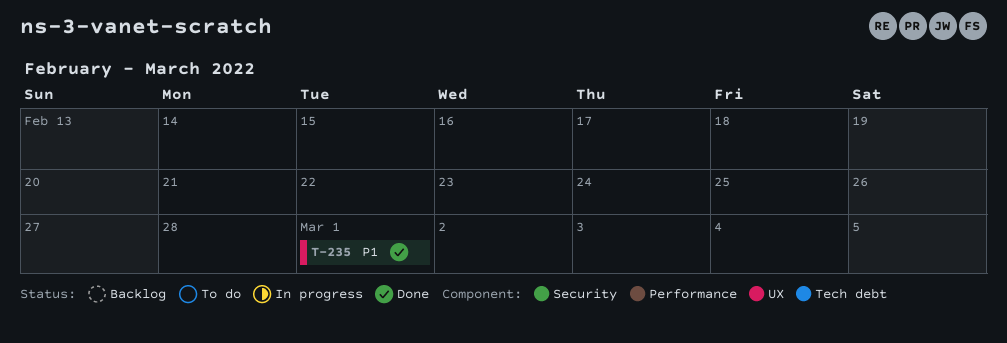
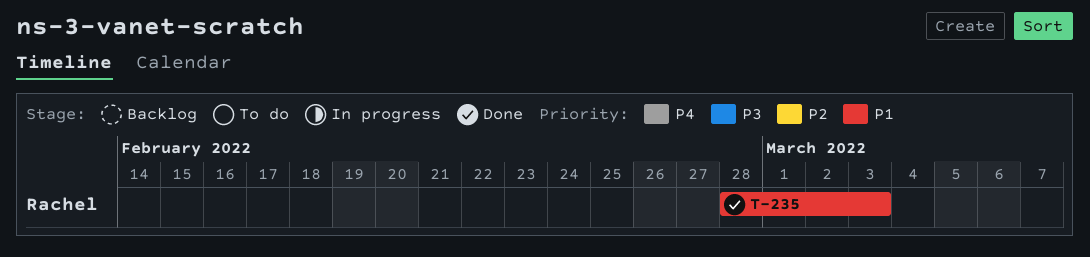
T-235, due: Mar 1 -> Mar 3

